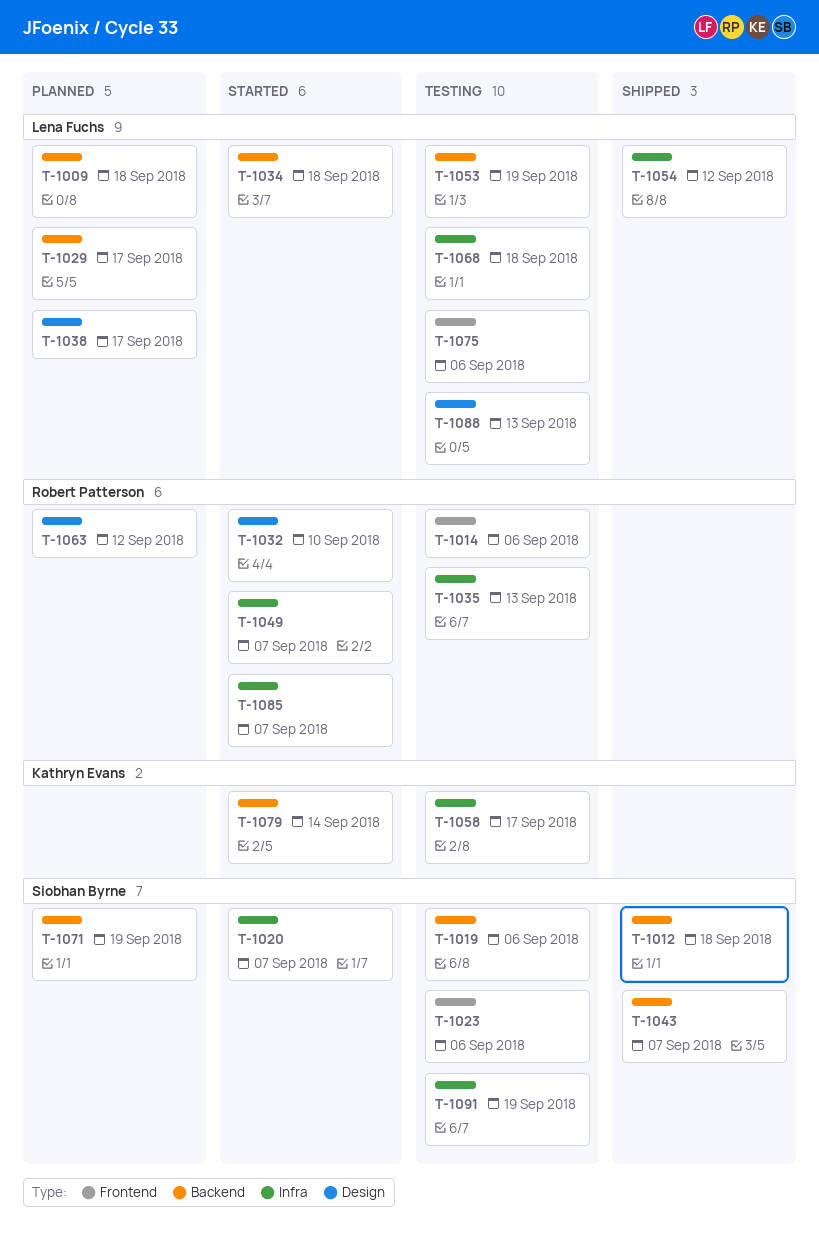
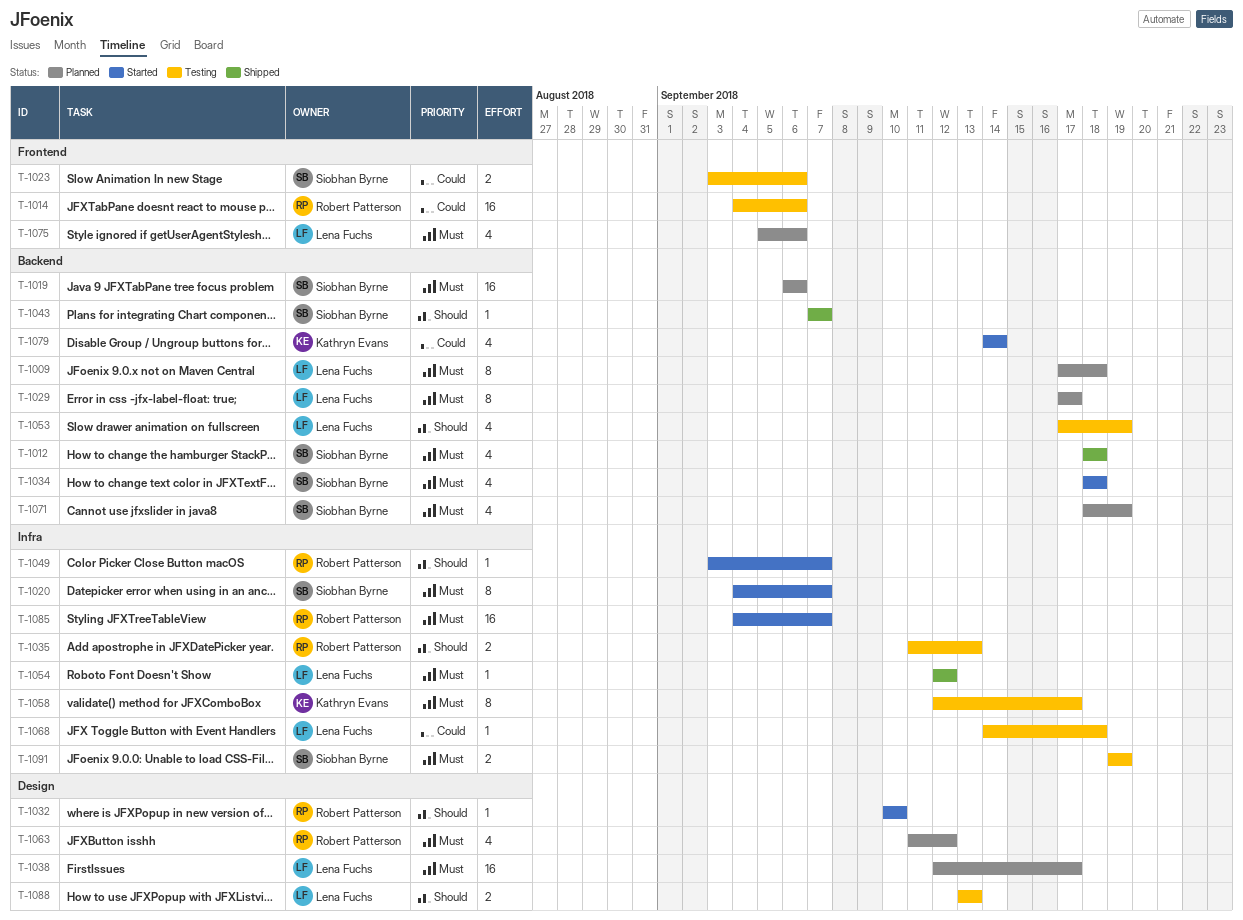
T-1019, status: Testing -> Planned
T-1034, owner: Lena Fuchs -> Siobhan Byrne
T-1075, status: Testing -> Planned

